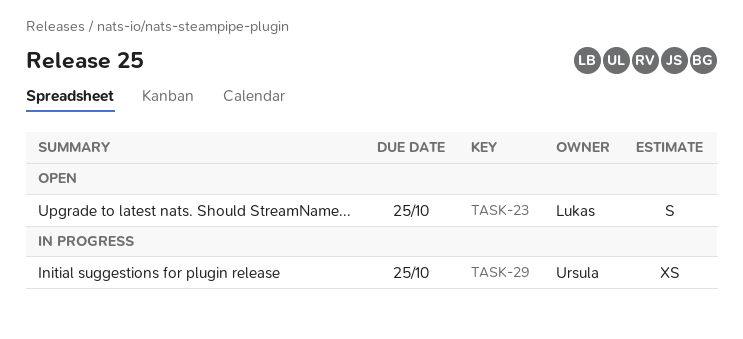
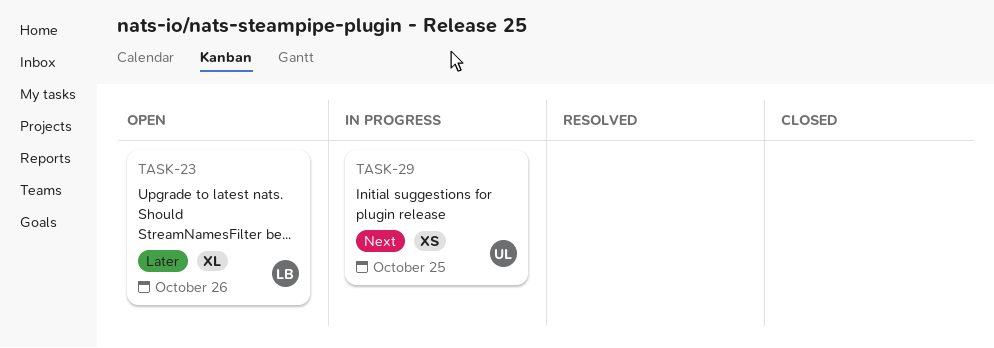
TASK-23, estimate: S -> XL
TASK-23, due: Oct 25 -> Oct 26

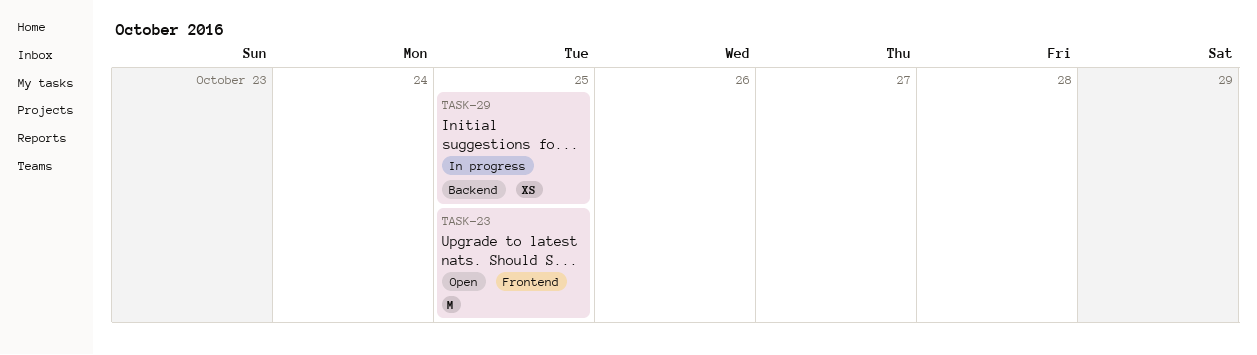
TASK-23, estimate: XL -> M
TASK-23, due: Oct 26 -> Oct 25

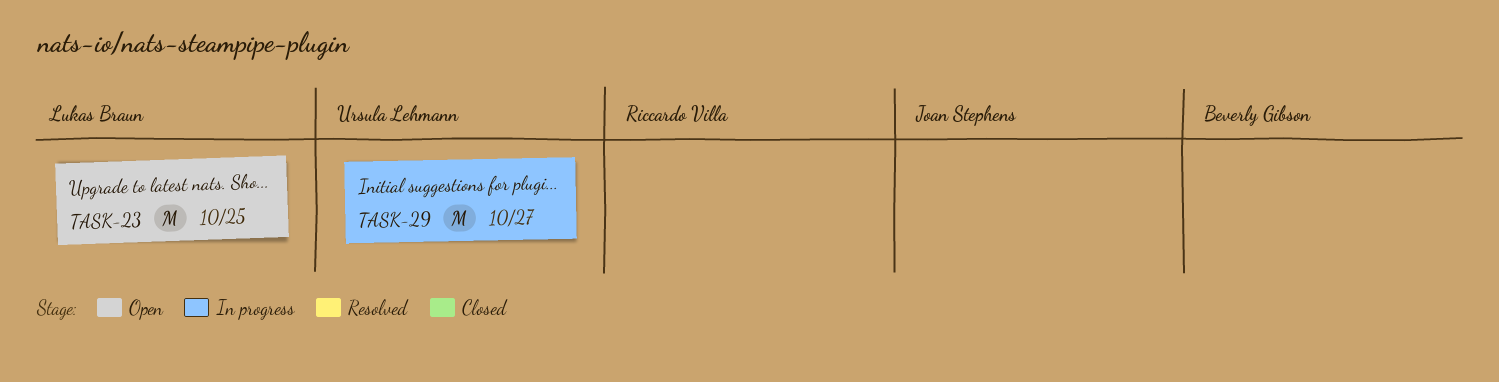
TASK-29, estimate: XS -> M
TASK-29, due: Oct 25 -> Oct 27

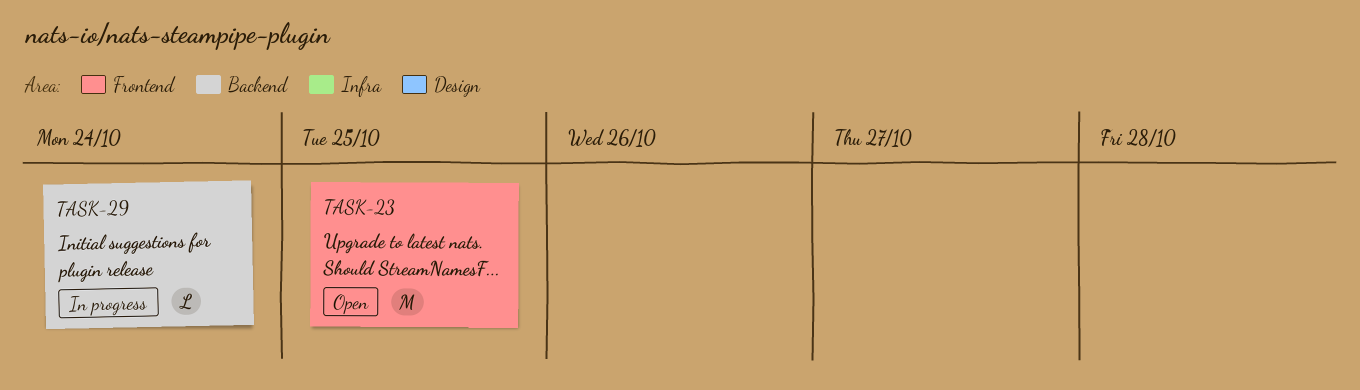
TASK-29, estimate: M -> L
TASK-29, due: Oct 27 -> Oct 24

